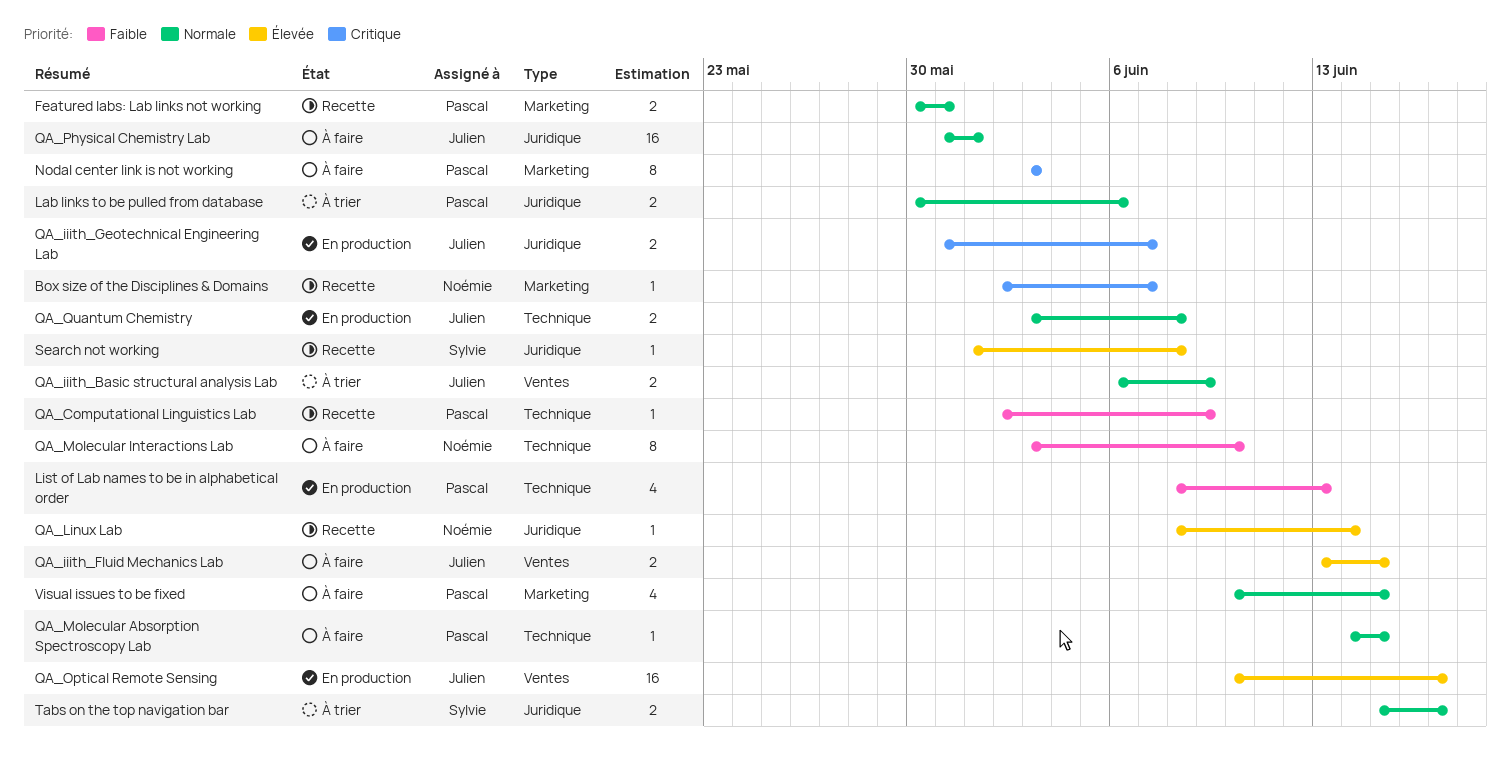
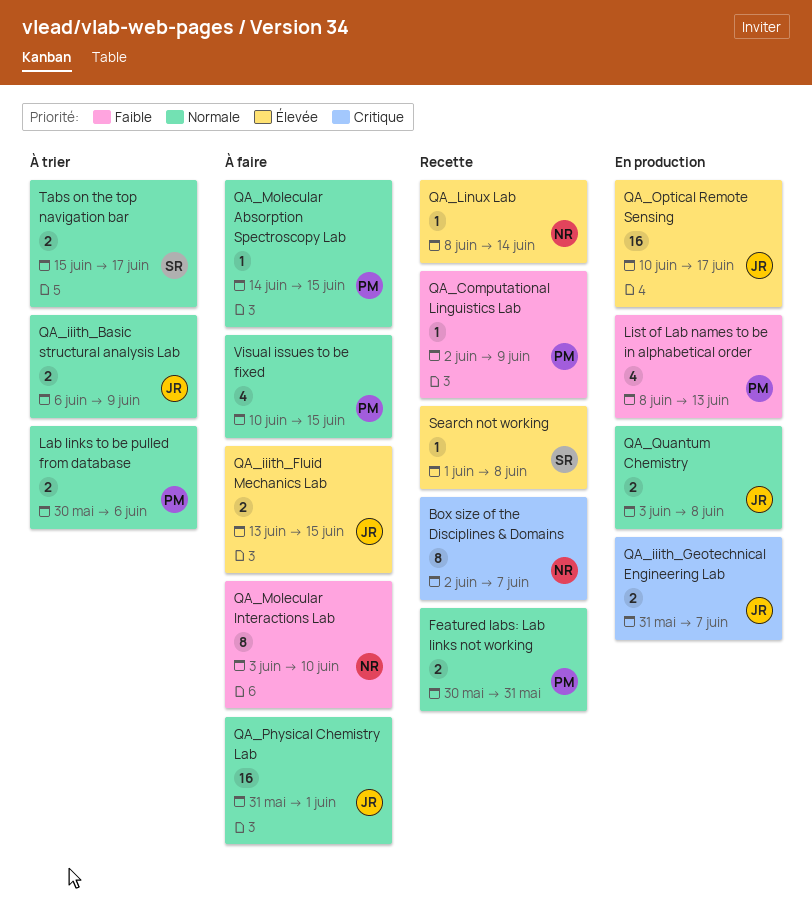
Box size of the Disciplines & Domains, estimate: 1 -> 8
Nodal center link is not working: present -> none

